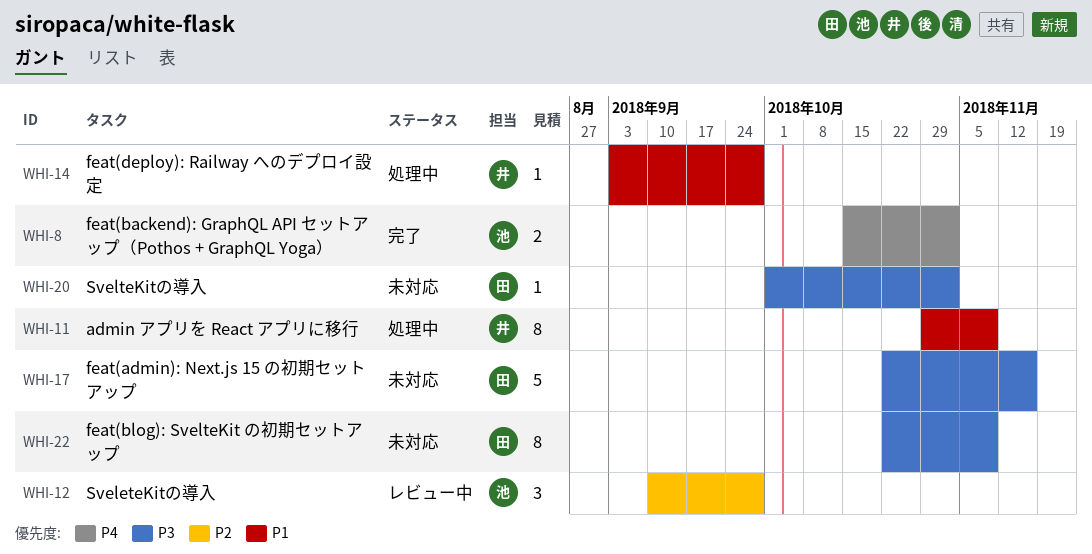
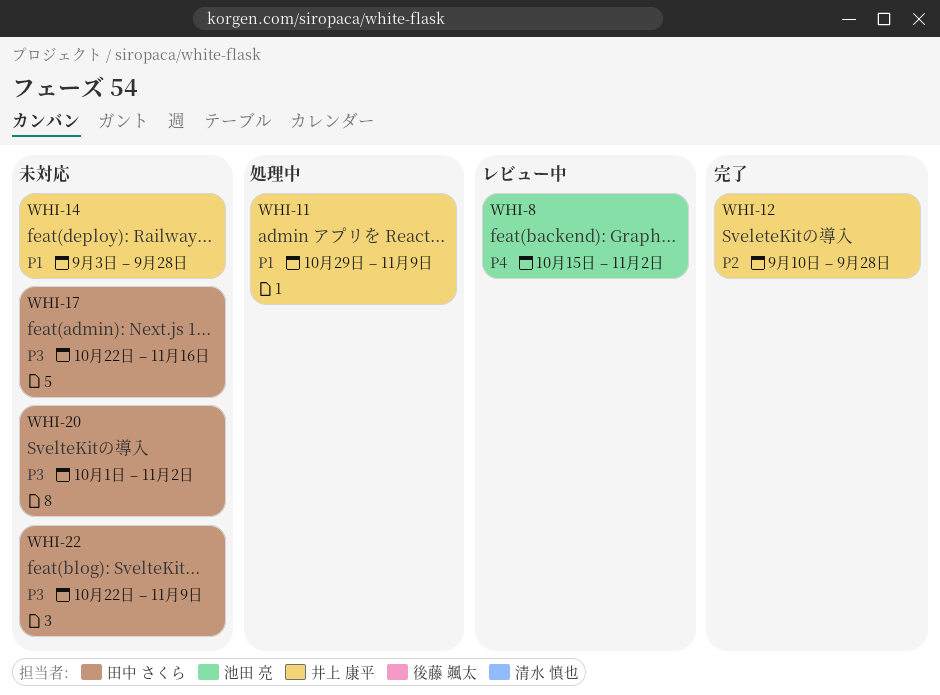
WHI-8, status: 完了 -> レビュー中
WHI-12, status: レビュー中 -> 完了
WHI-12, owner: 池田 亮 -> 井上 康平
WHI-14, status: 処理中 -> 未対応

